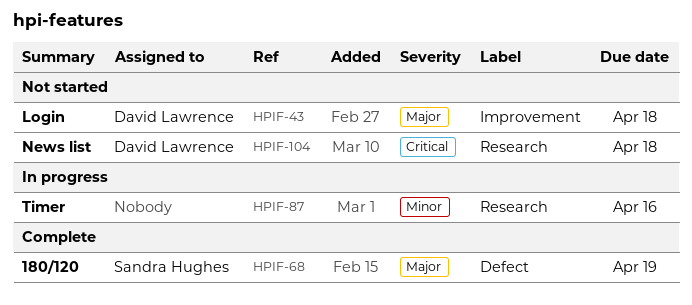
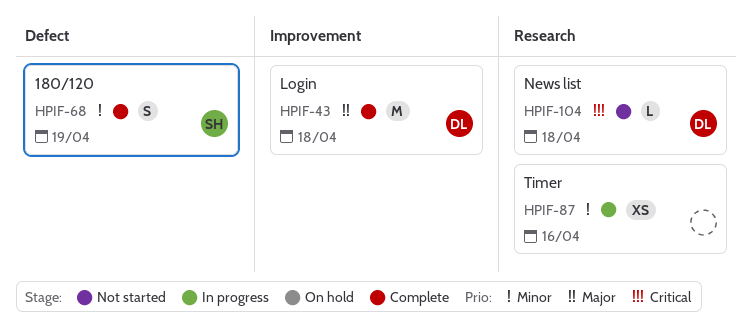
HPIF-43, status: Not started -> Complete
HPIF-68, priority: Major -> Minor

